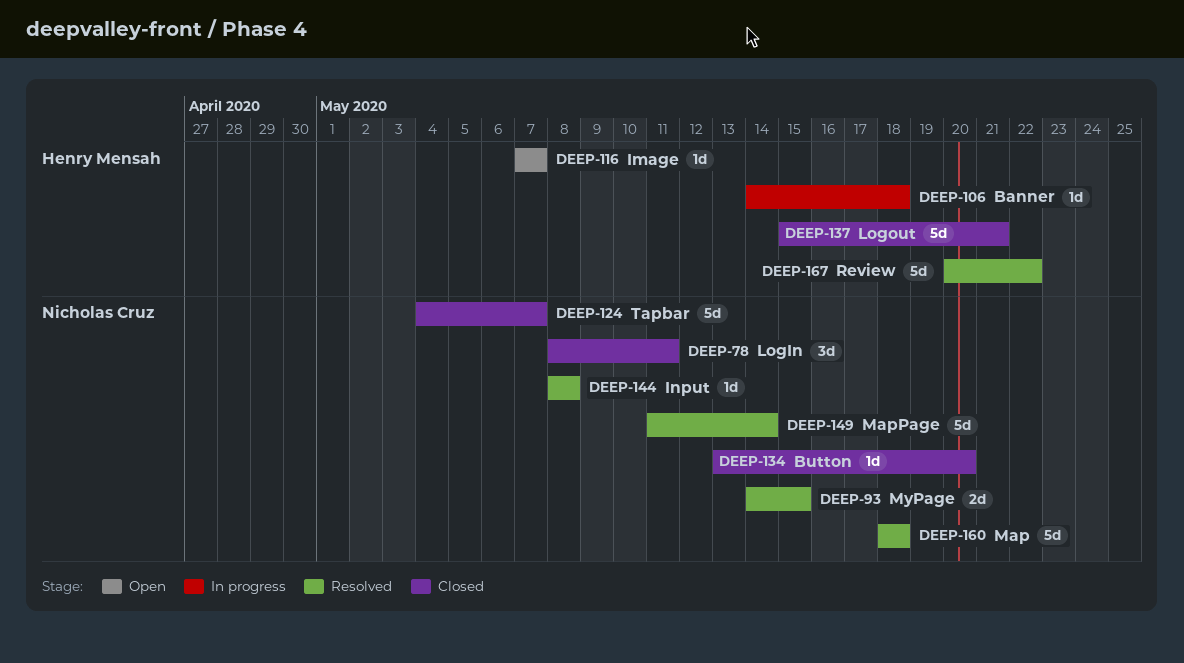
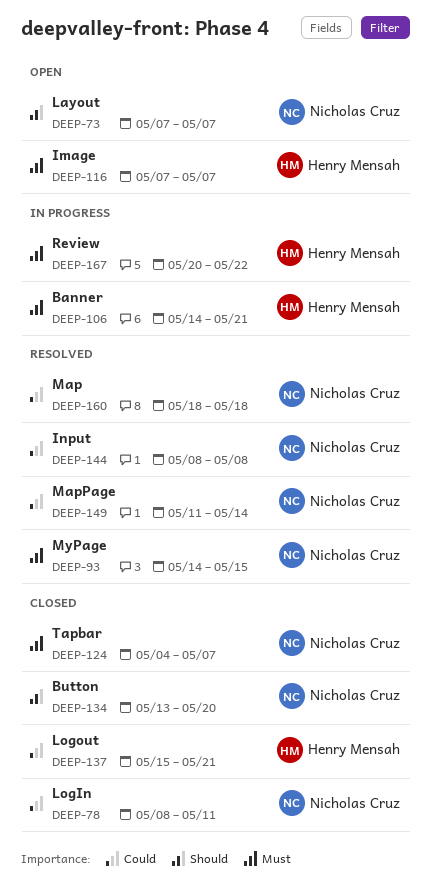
DEEP-73: none -> present
DEEP-106, due: May 18 -> May 21
DEEP-167, status: Resolved -> In progress

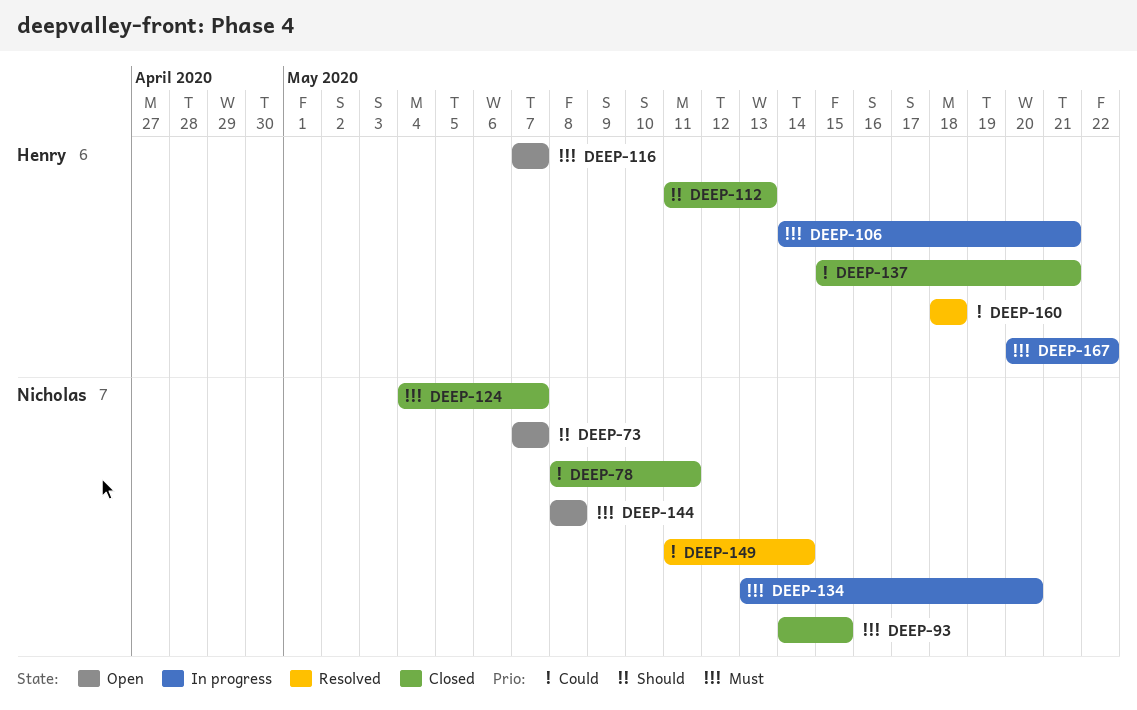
DEEP-93, status: Resolved -> Closed
DEEP-112: none -> present
DEEP-134, status: Closed -> In progress
DEEP-134, priority: Should -> Must
DEEP-144, status: Resolved -> Open
DEEP-144, priority: Could -> Must
DEEP-160, owner: Nicholas Cruz -> Henry Mensah

